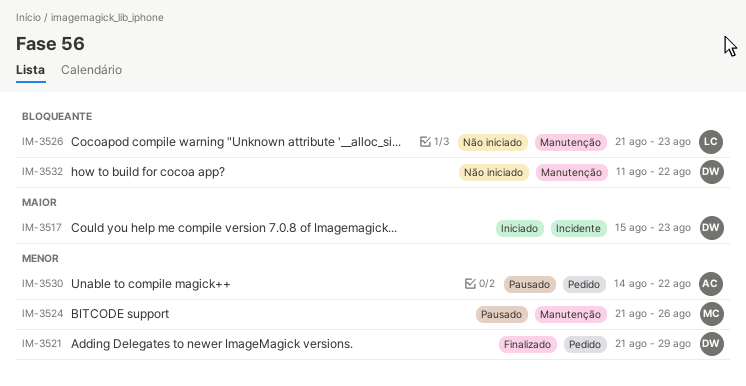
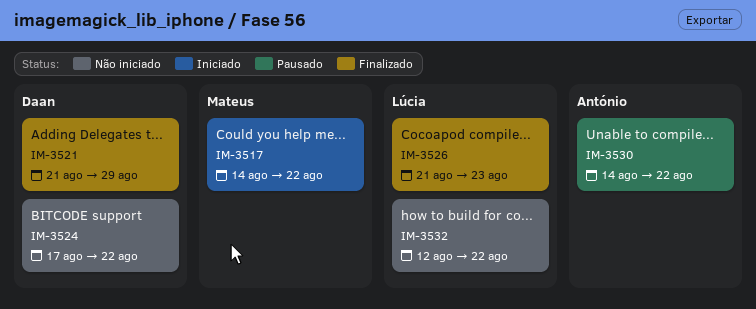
IM-3517, owner: Daan -> Mateus
IM-3517, start: Aug 15 -> Aug 14
IM-3517, due: Aug 23 -> Aug 22
IM-3524, status: Pausado -> Não iniciado
IM-3524, owner: Mateus -> Daan
IM-3524, start: Aug 21 -> Aug 17
IM-3524, due: Aug 26 -> Aug 22
IM-3526, status: Não iniciado -> Finalizado
IM-3532, owner: Daan -> Lúcia
IM-3532, start: Aug 11 -> Aug 12

